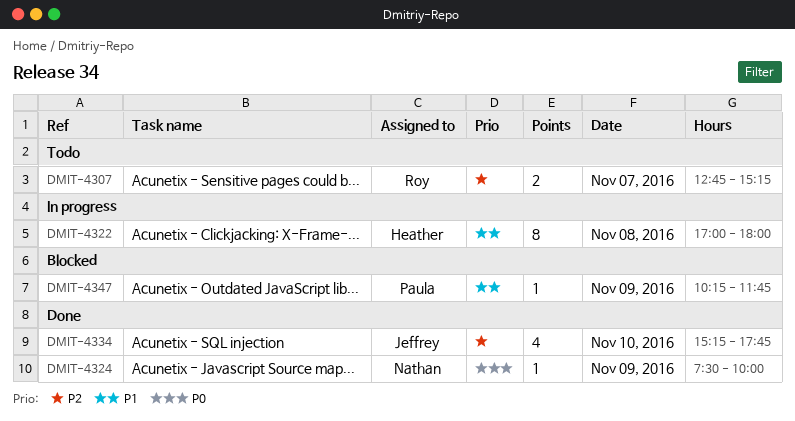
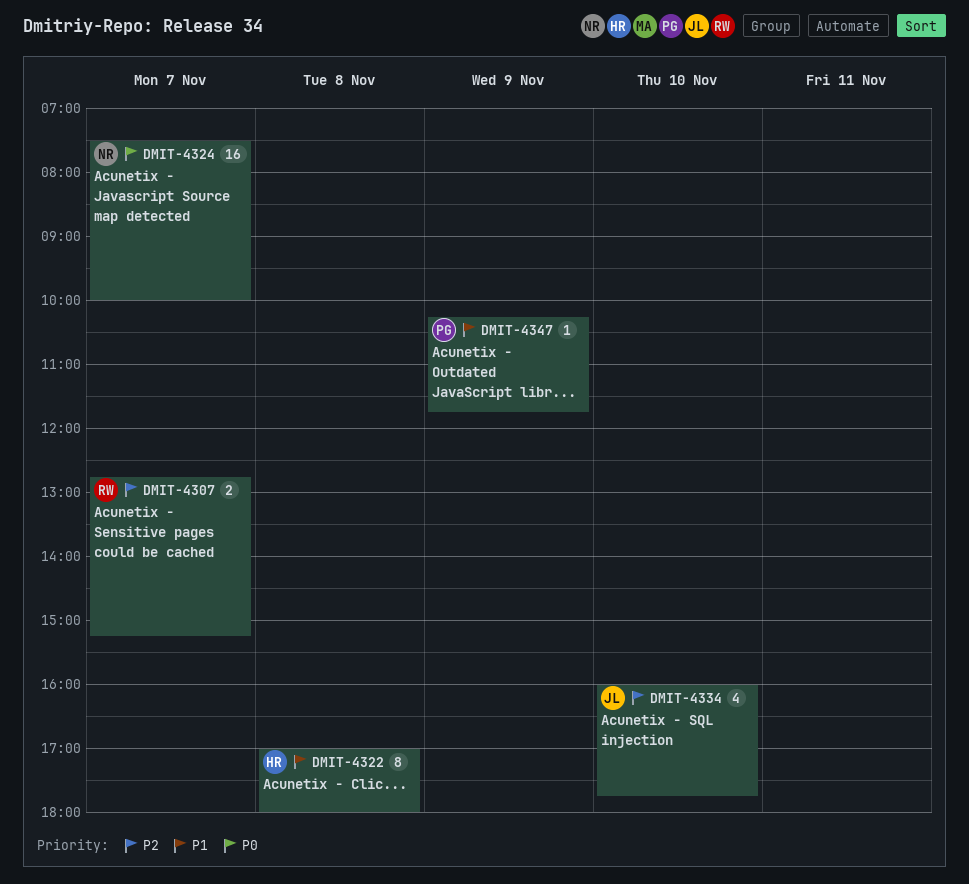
DMIT-4324, estimate: 1 -> 16
DMIT-4324, day: Nov 9 -> Nov 7
DMIT-4334, begins: 15:15 -> 16:00

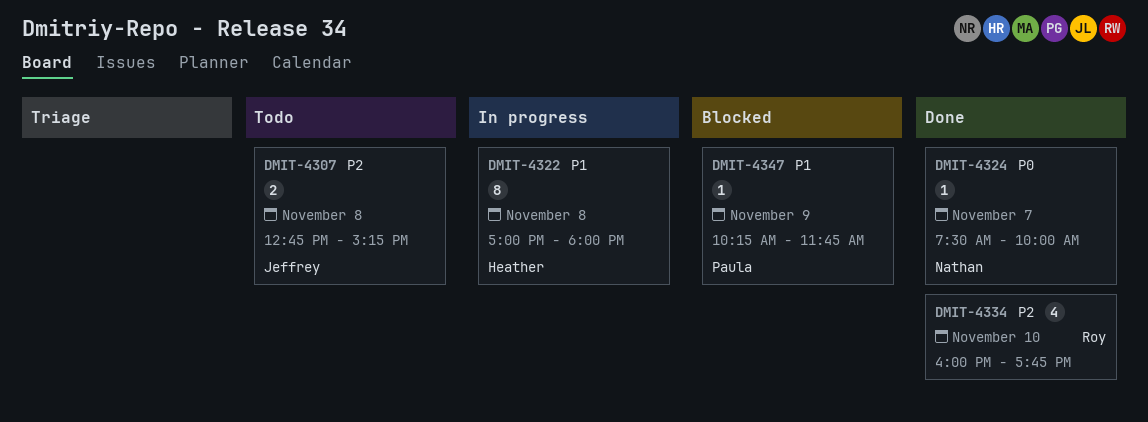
DMIT-4307, owner: Roy -> Jeffrey
DMIT-4307, day: Nov 7 -> Nov 8
DMIT-4324, estimate: 16 -> 1
DMIT-4334, owner: Jeffrey -> Roy

